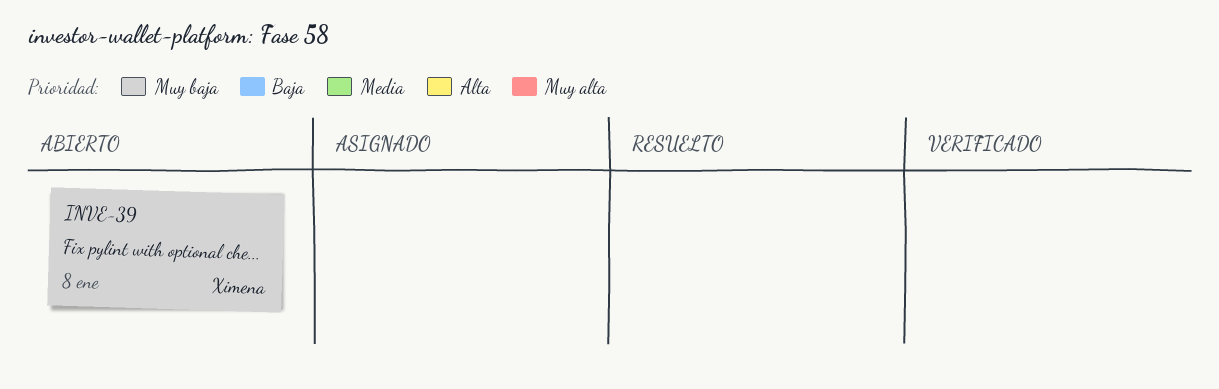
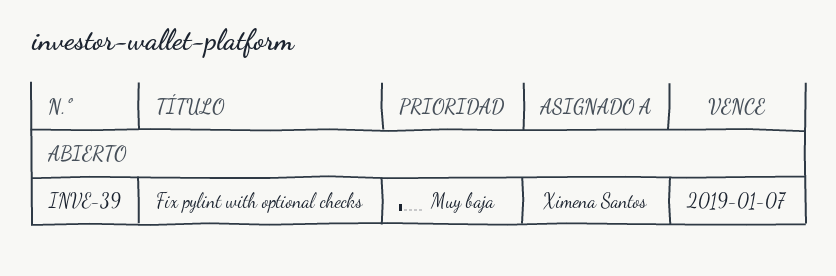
INVE-39, due: Jan 8 -> Jan 7

